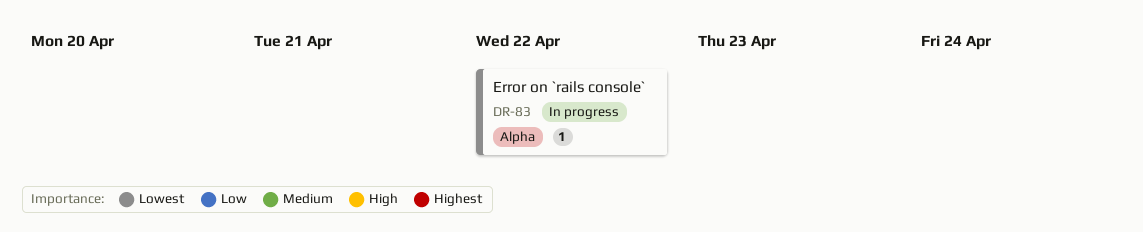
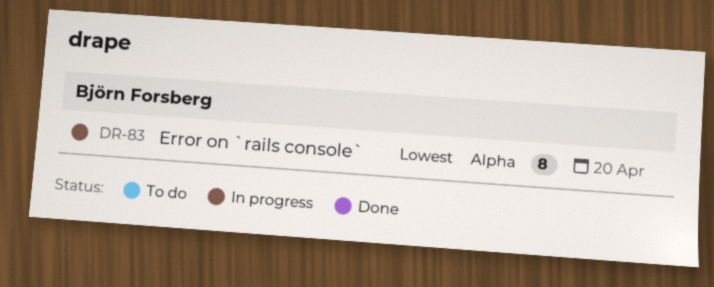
DR-83, estimate: 1 -> 8
DR-83, due: Apr 22 -> Apr 20

